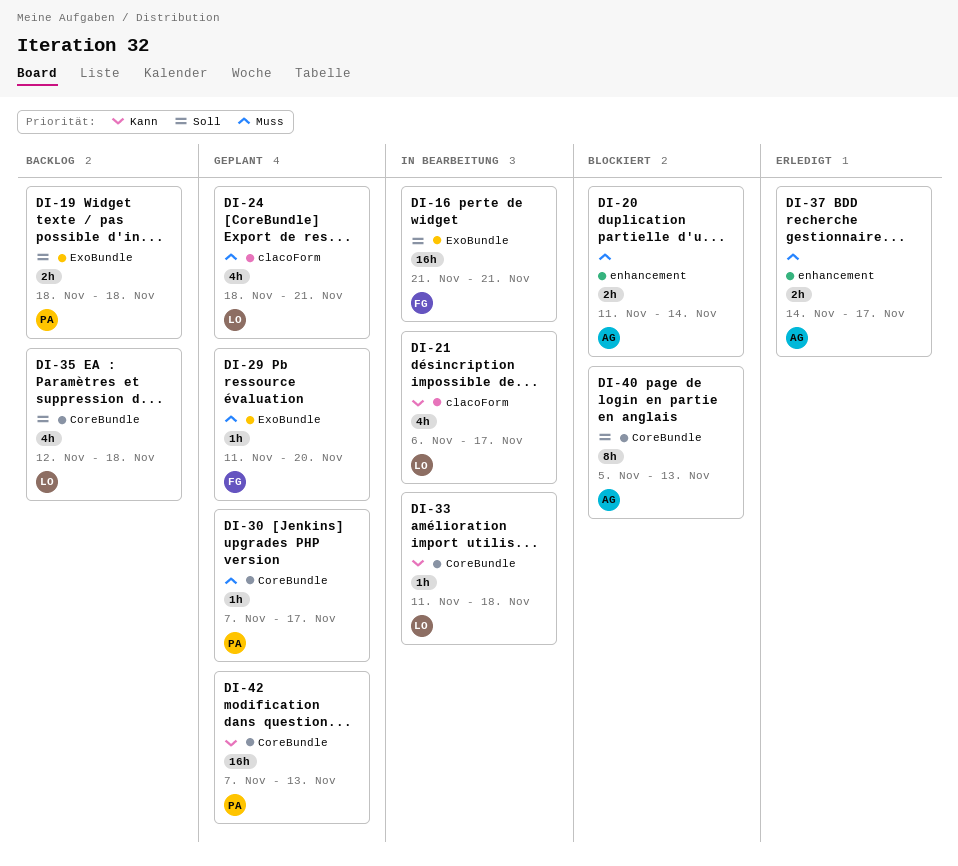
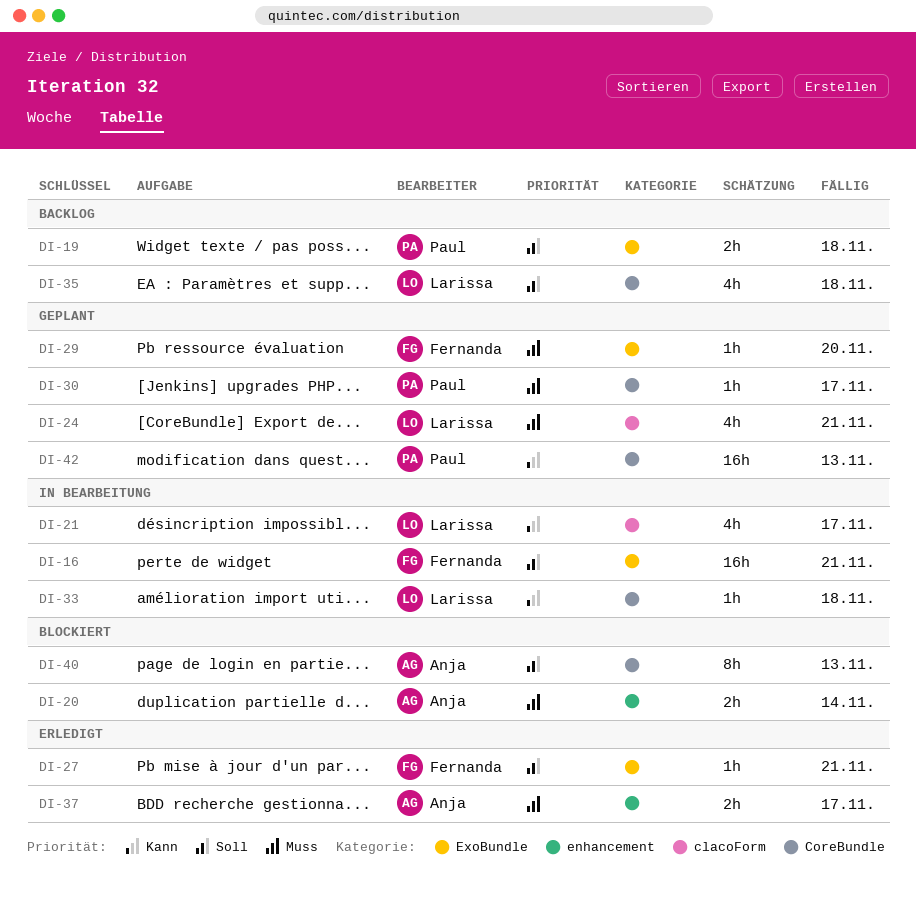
DI-27: none -> present

